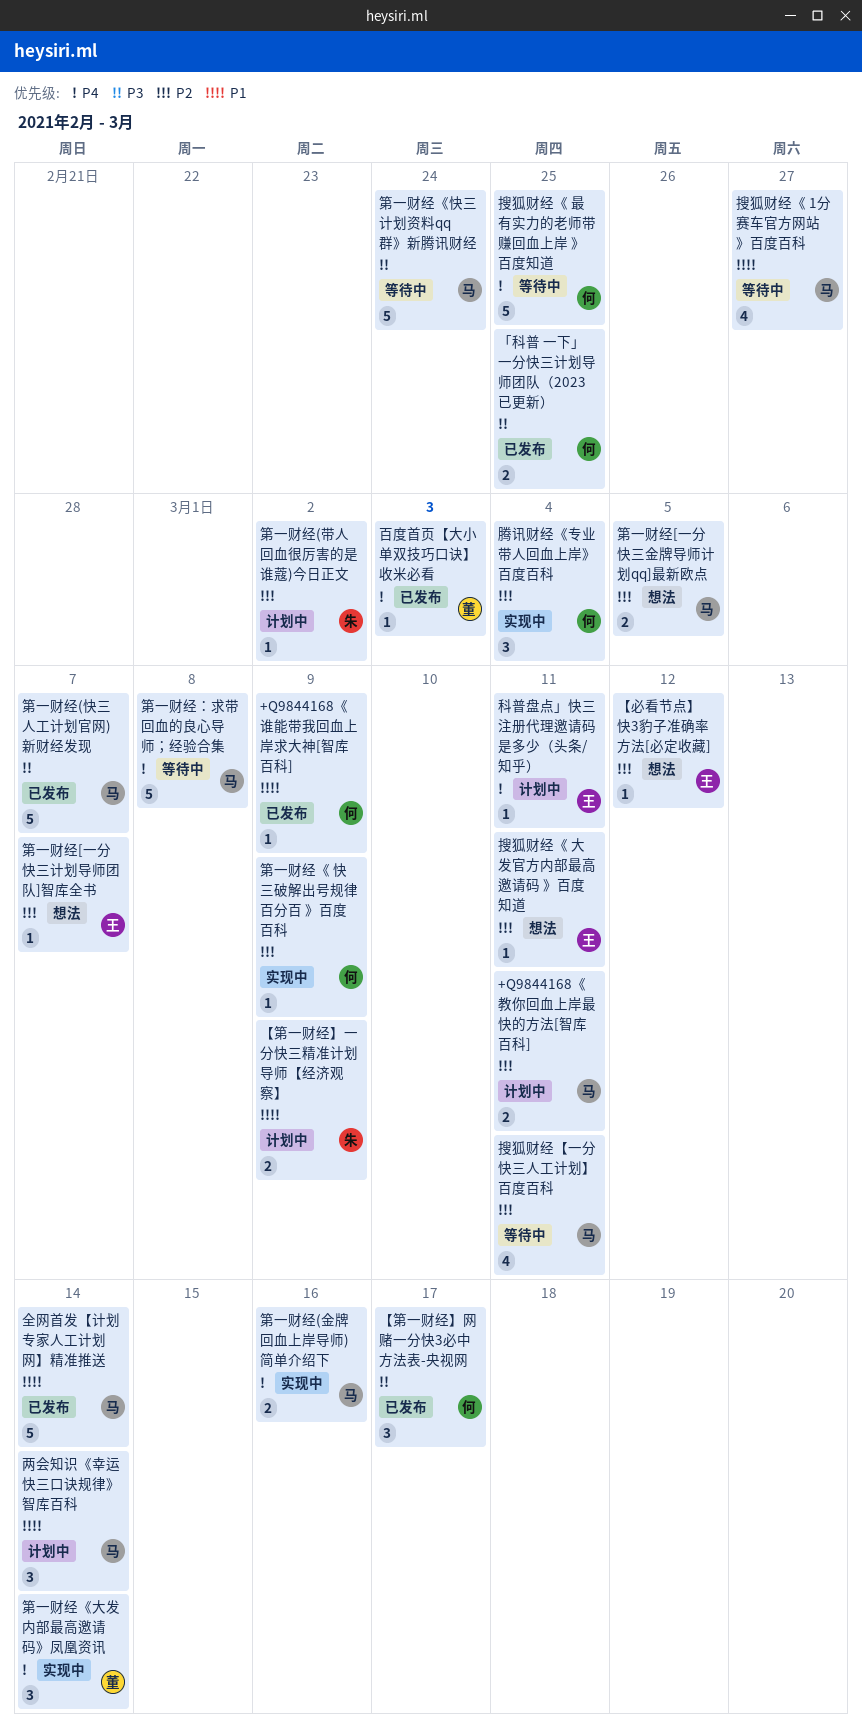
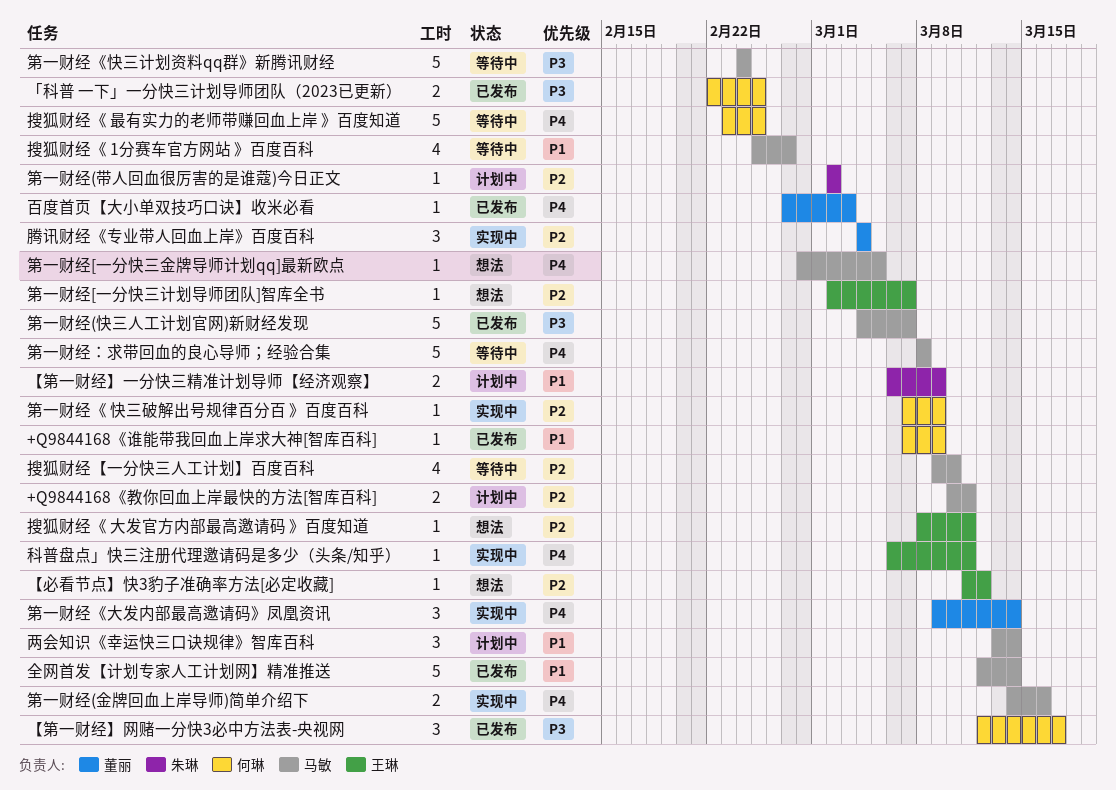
搜狐财经【一分快三人工计划】百度百科, due: Mar 11 -> Mar 10
科普盘点」快三注册代理邀请码是多少（头条/知乎）, status: 计划中 -> 实现中
第一财经[一分快三金牌导师计划qq]最新欧点, priority: P2 -> P4
第一财经[一分快三金牌导师计划qq]最新欧点, estimate: 2 -> 1
腾讯财经《专业带人回血上岸》百度百科, owner: 何琳 -> 董丽

